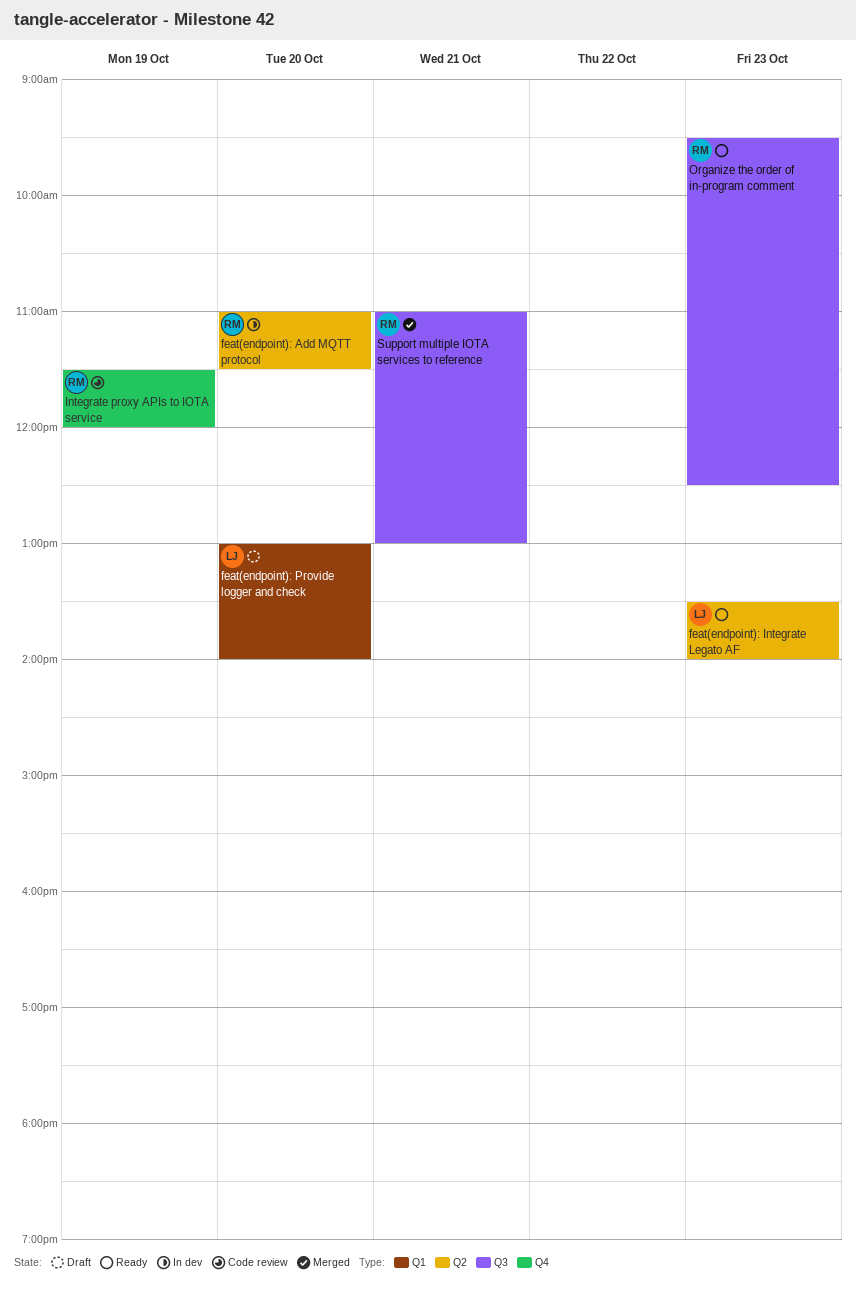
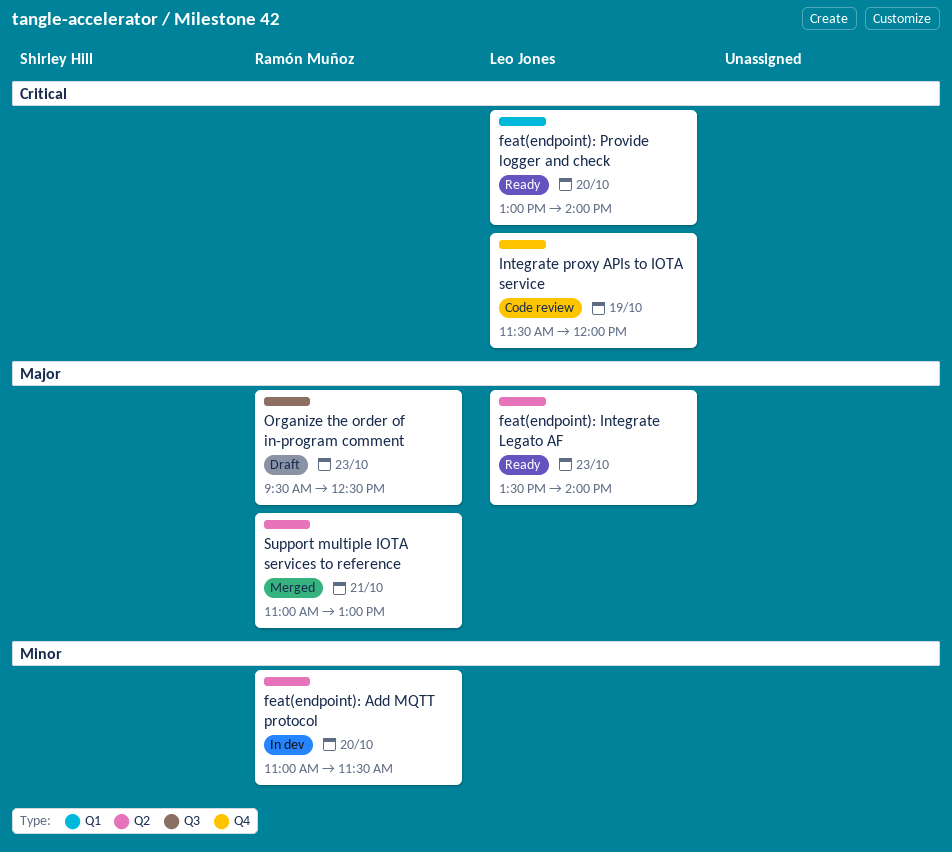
feat(endpoint): Provide logger and check, status: Draft -> Ready
Integrate proxy APIs to IOTA service, owner: Ramón Muñoz -> Leo Jones
Organize the order of in-program comment, status: Ready -> Draft
Support multiple IOTA services to reference, label: Q3 -> Q2

